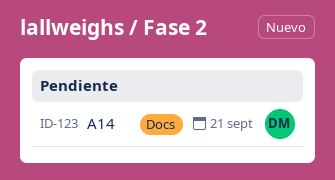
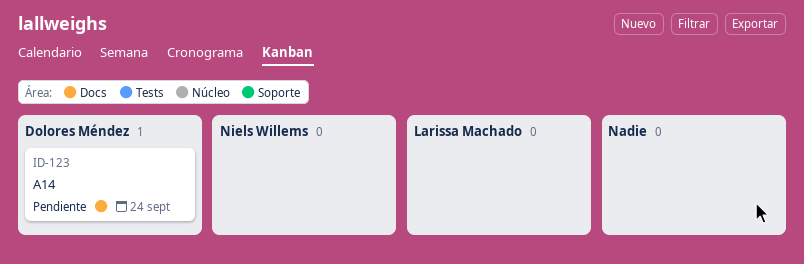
ID-123, due: Sep 21 -> Sep 24

